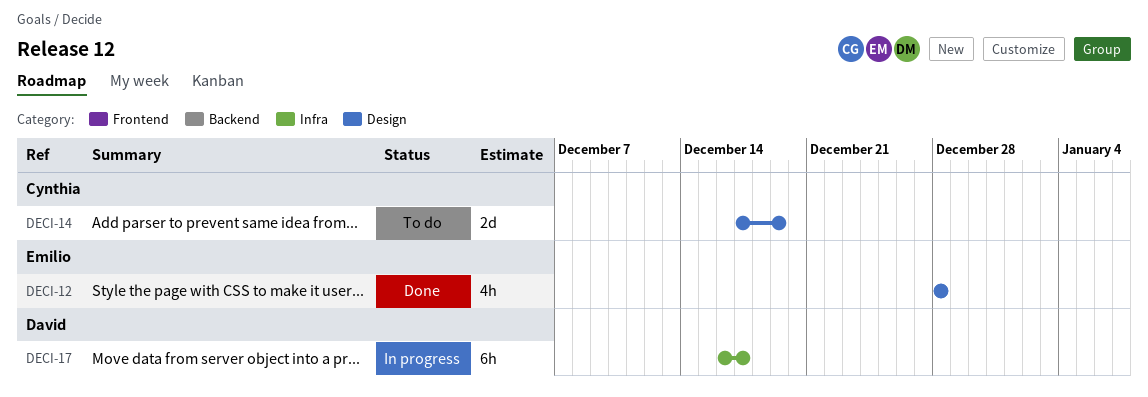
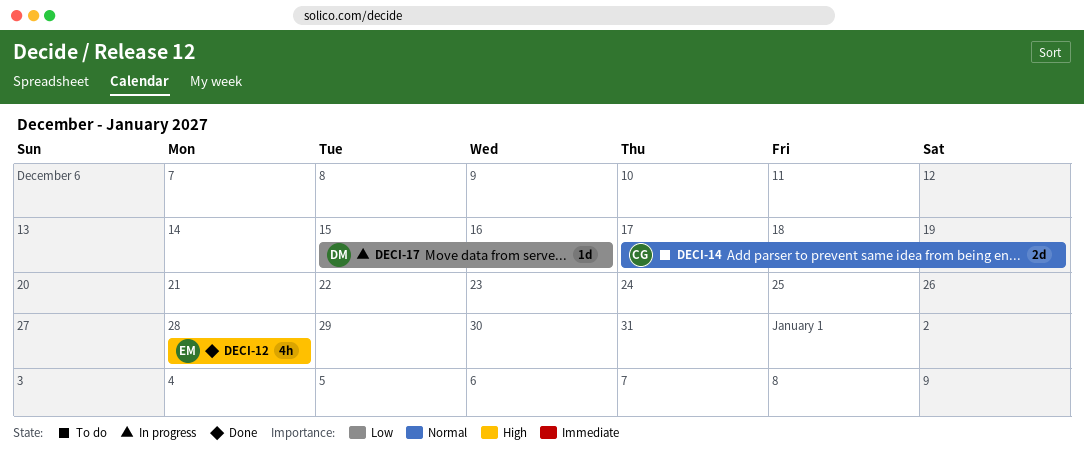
DECI-17, estimate: 6h -> 1d
DECI-17, start: Dec 16 -> Dec 15
DECI-17, due: Dec 17 -> Dec 16

